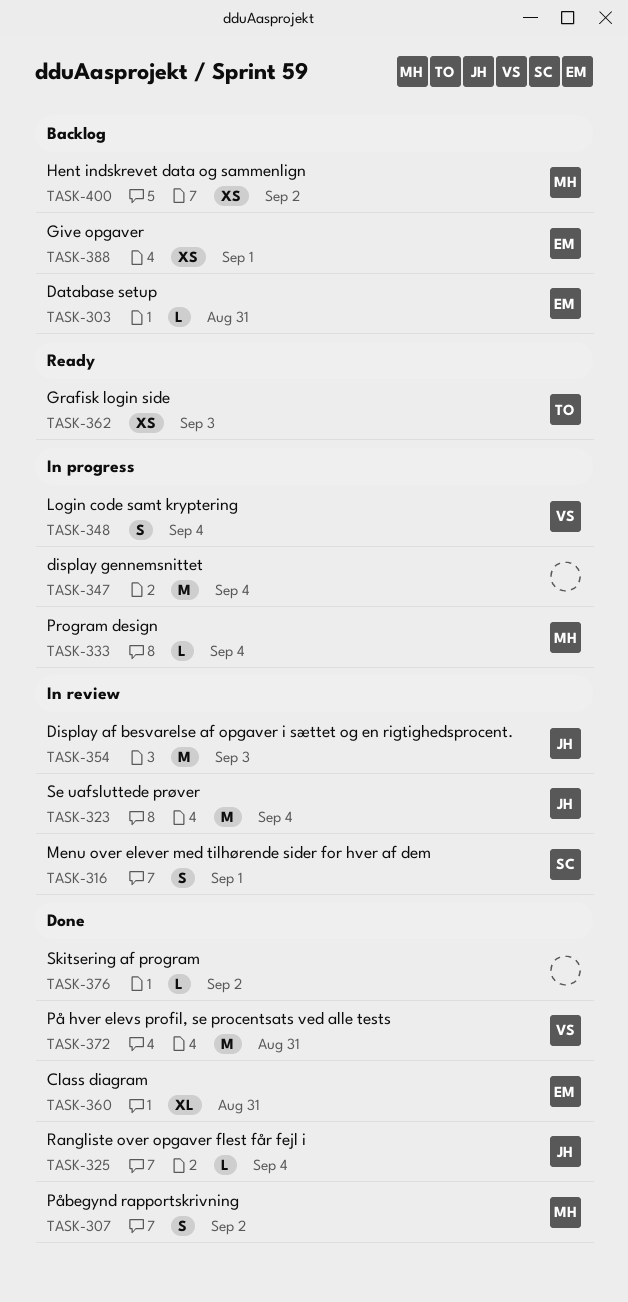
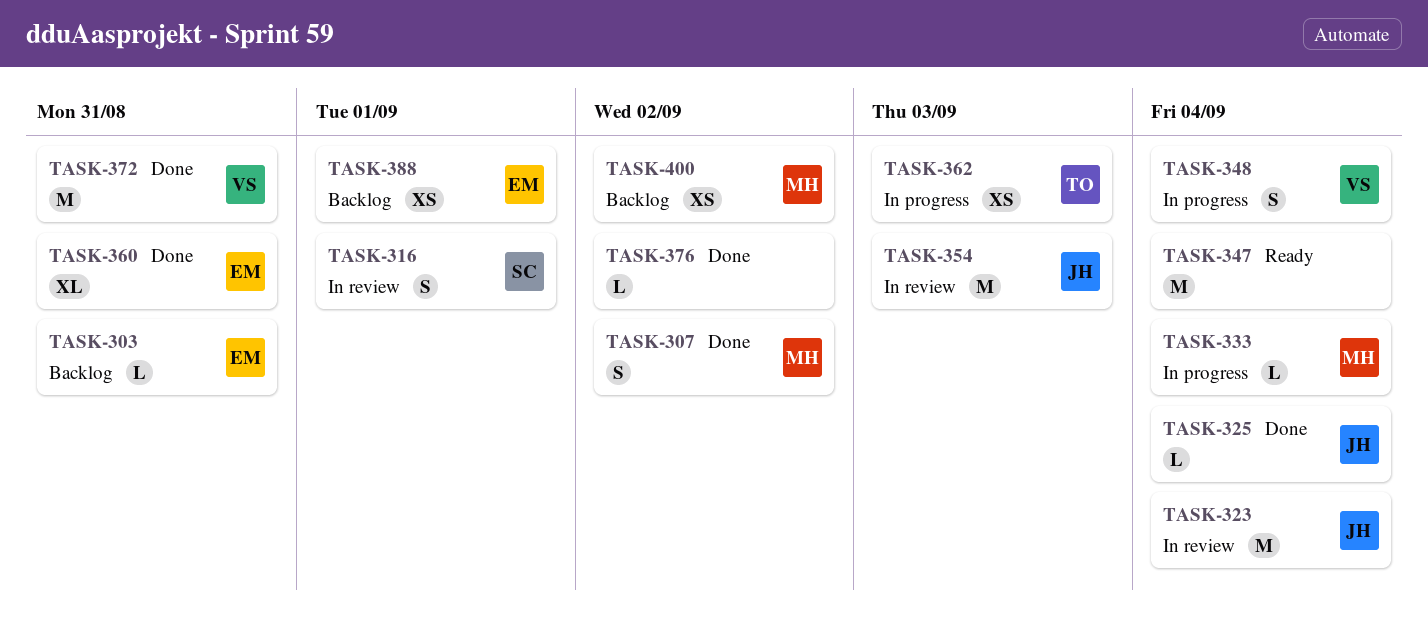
TASK-347, status: In progress -> Ready
TASK-362, status: Ready -> In progress

